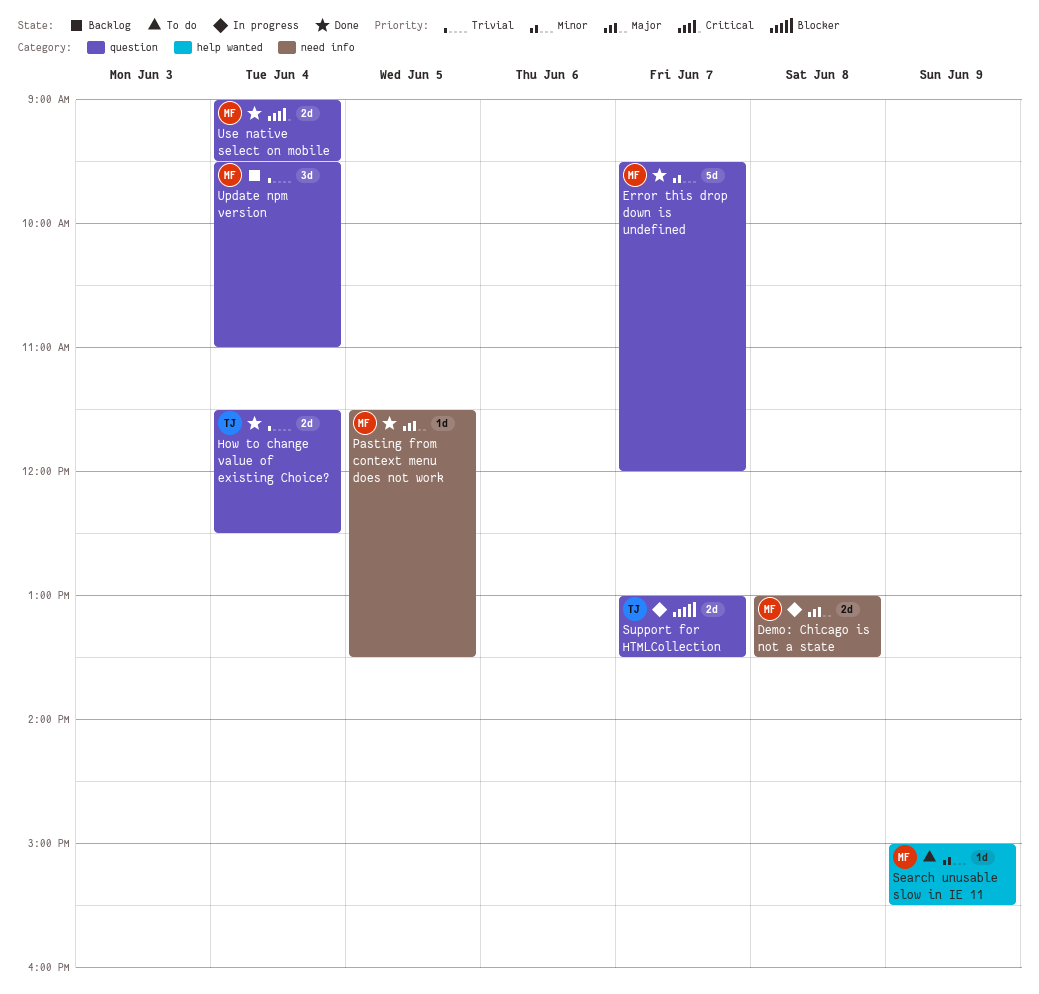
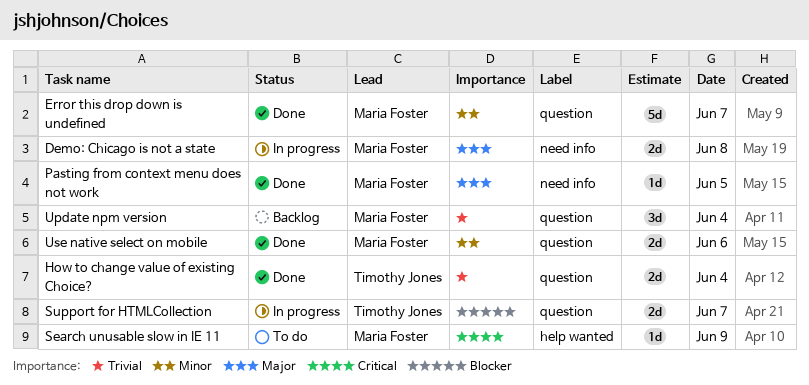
Search unusable slow in IE 11, priority: Minor -> Critical
Use native select on mobile, priority: Critical -> Minor
Use native select on mobile, day: Jun 4 -> Jun 6

